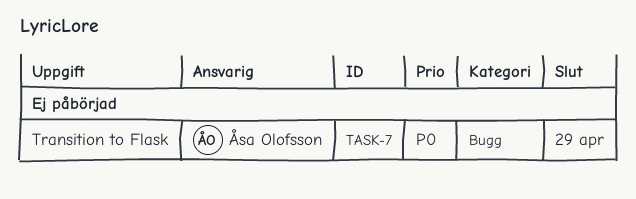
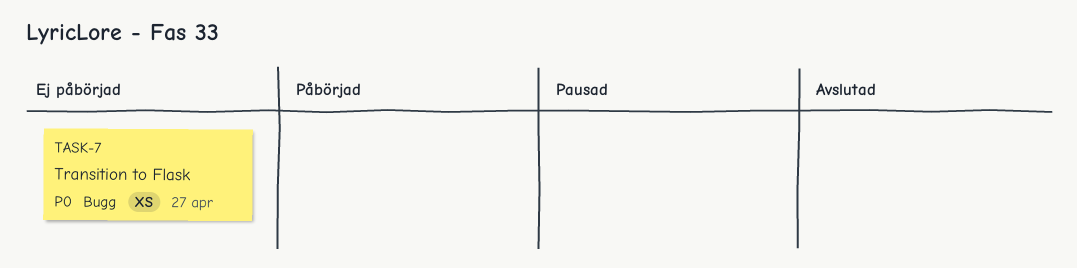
TASK-7, due: Apr 29 -> Apr 27

